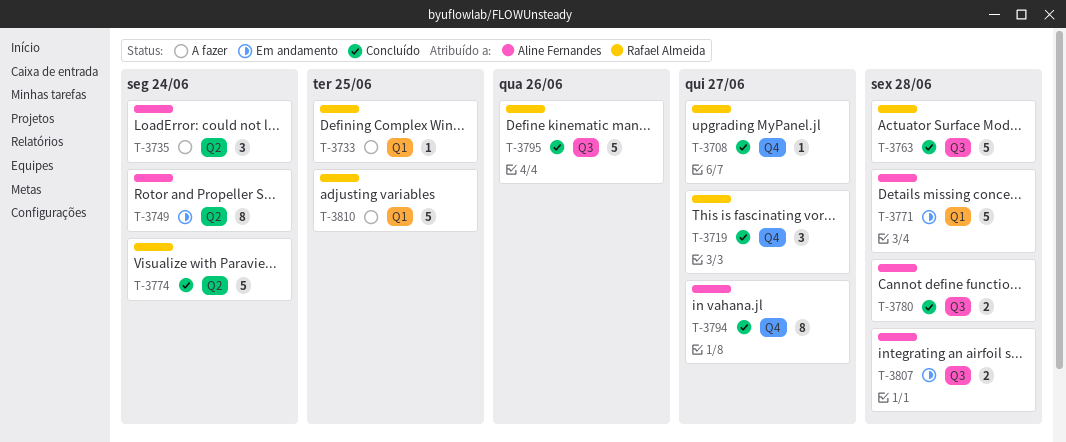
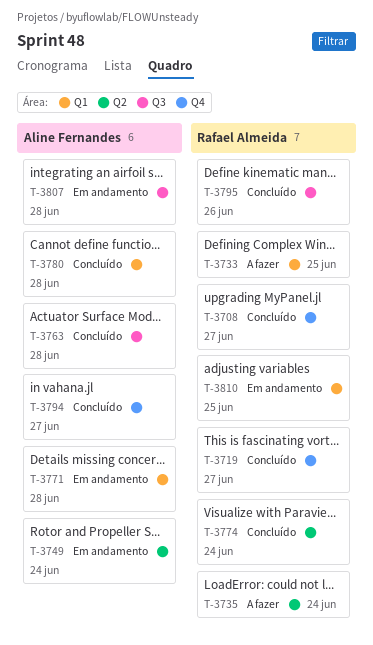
T-3735, owner: Aline Fernandes -> Rafael Almeida
T-3763, owner: Rafael Almeida -> Aline Fernandes
T-3780, label: Q3 -> Q1
T-3810, status: A fazer -> Em andamento

